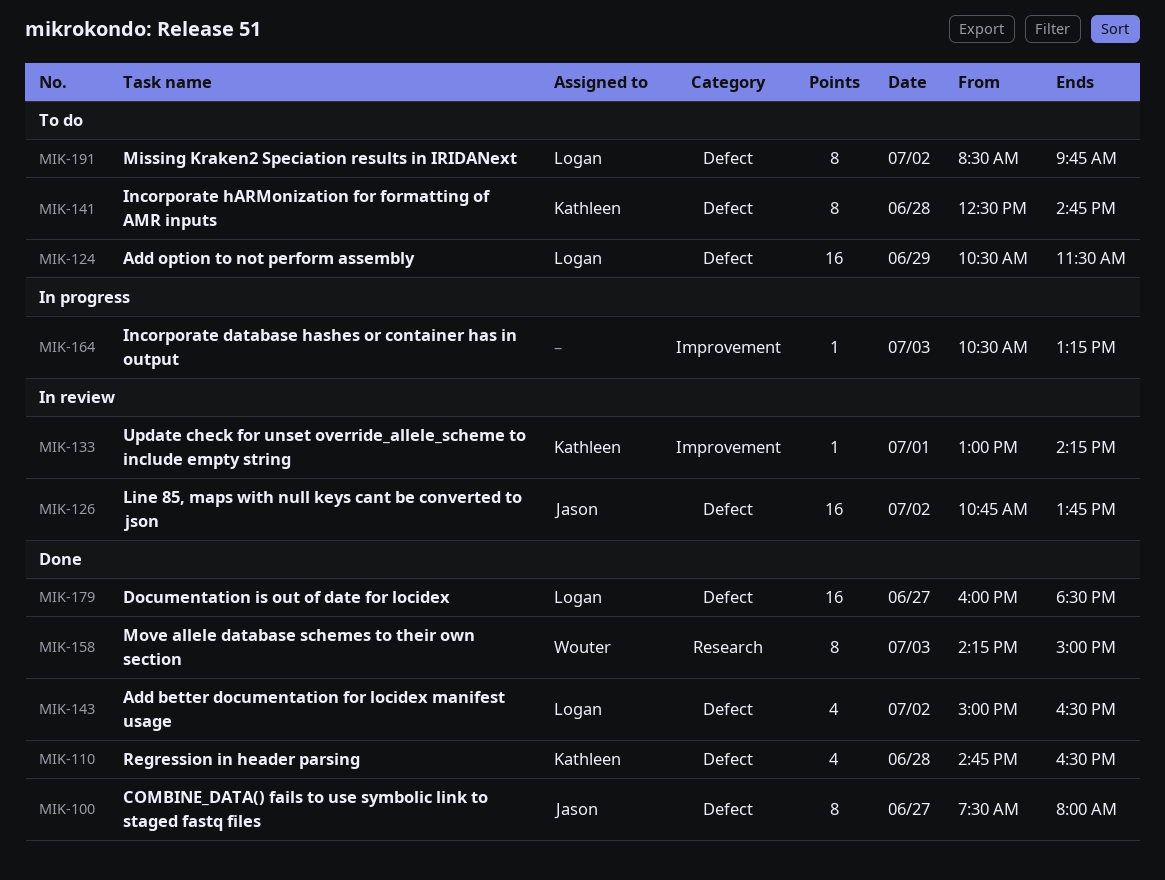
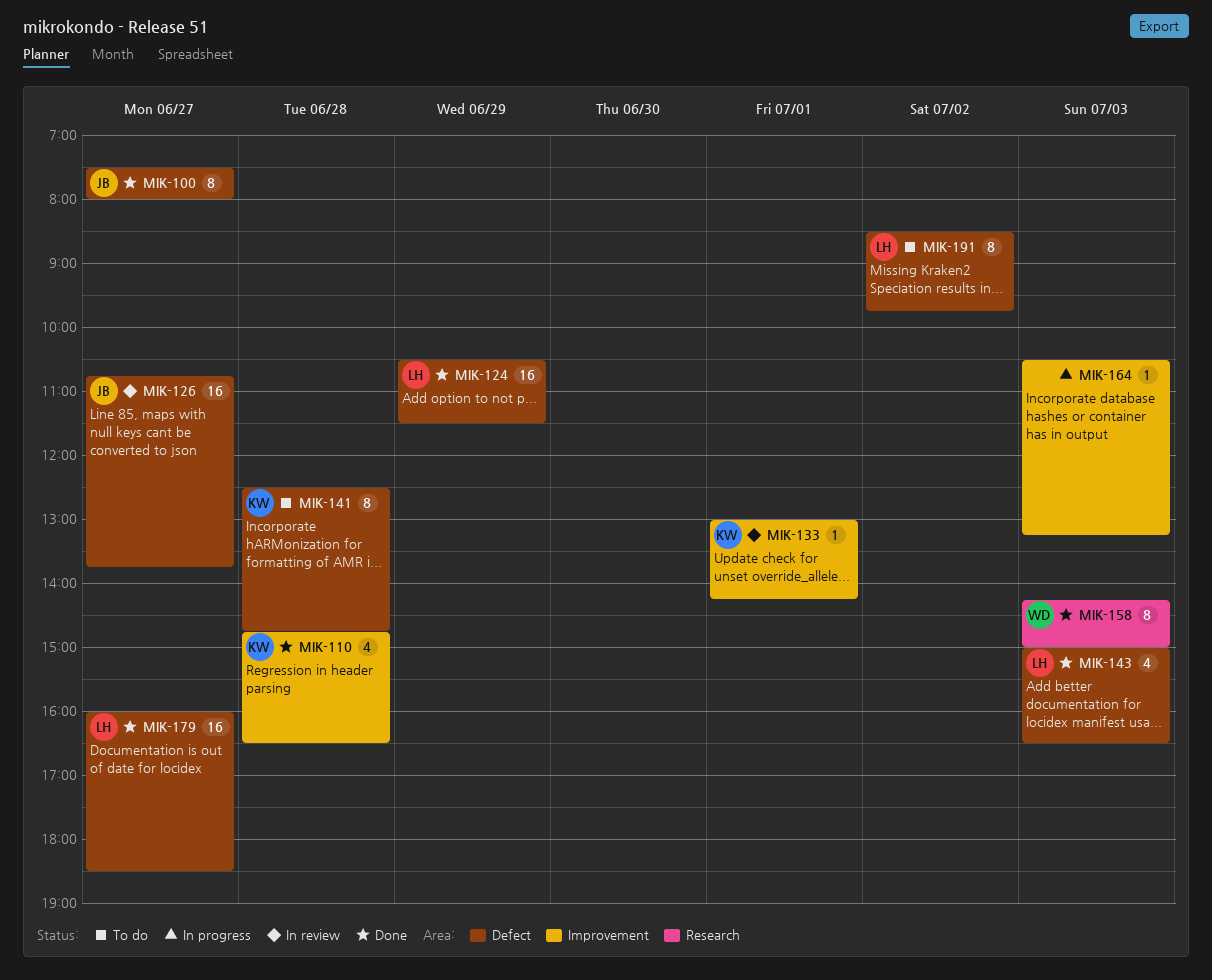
MIK-110, label: Defect -> Improvement
MIK-124, status: To do -> Done
MIK-126, day: Jul 2 -> Jun 27
MIK-143, day: Jul 2 -> Jul 3

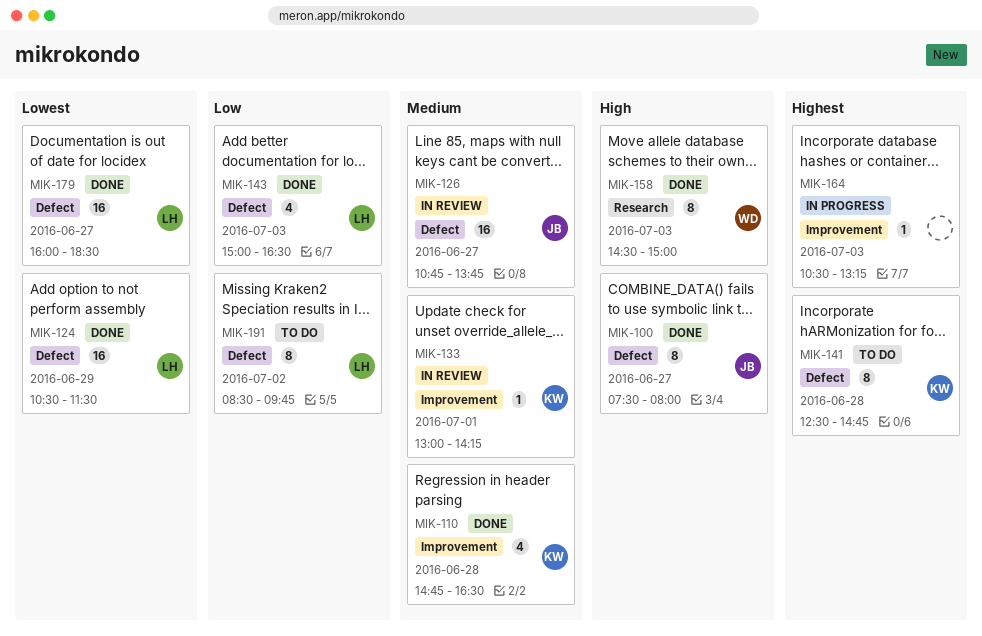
MIK-158, begins: 14:15 -> 14:30

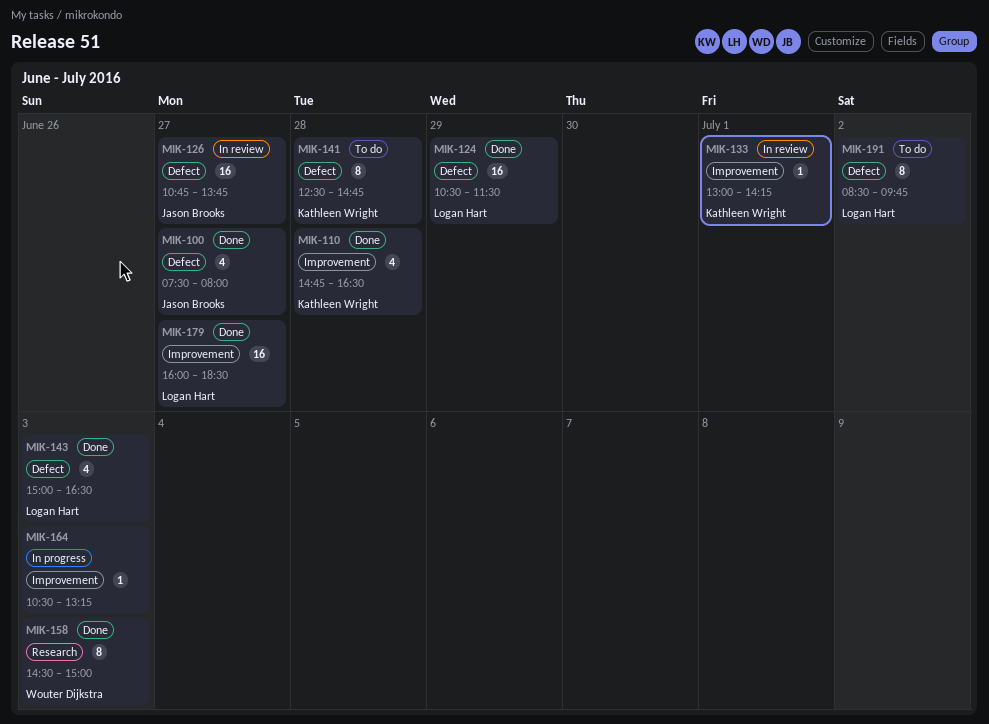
MIK-100, estimate: 8 -> 4
MIK-179, label: Defect -> Improvement

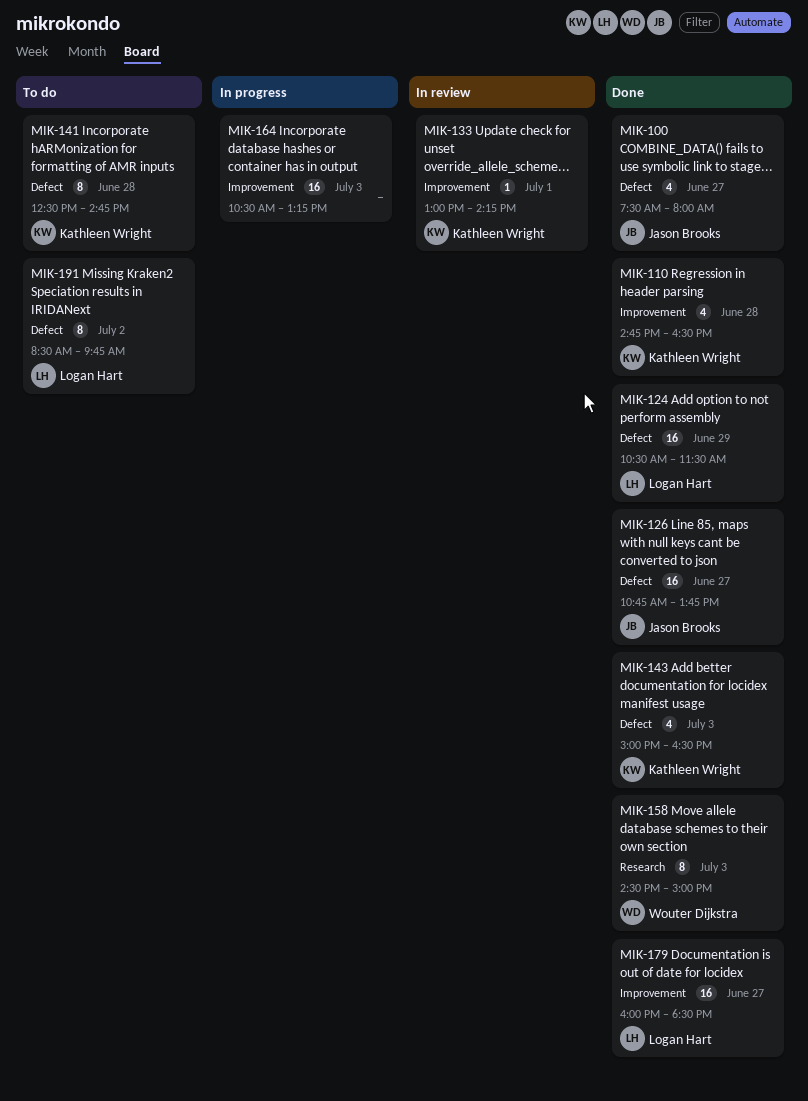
MIK-126, status: In review -> Done
MIK-143, owner: Logan Hart -> Kathleen Wright
MIK-164, estimate: 1 -> 16

